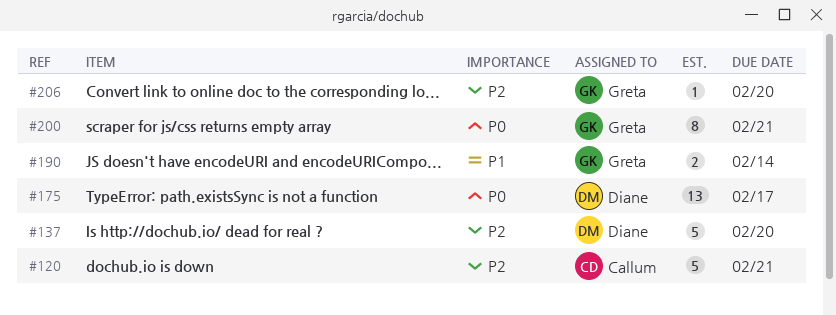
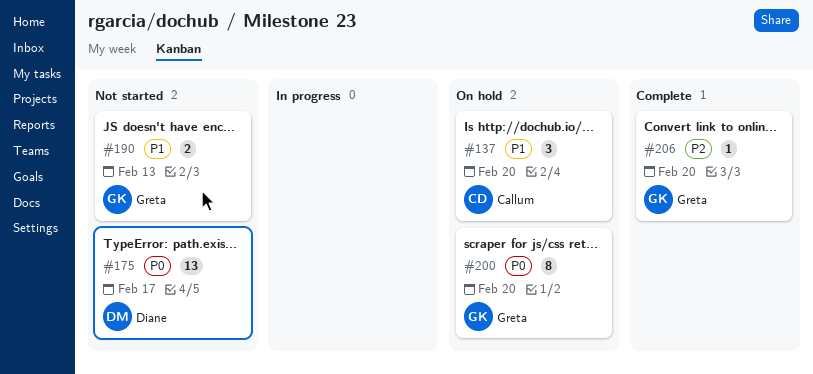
#120: present -> none
#137, owner: Diane -> Callum
#137, priority: P2 -> P1
#137, estimate: 5 -> 3
#190, due: Feb 14 -> Feb 13
#200, due: Feb 21 -> Feb 20

